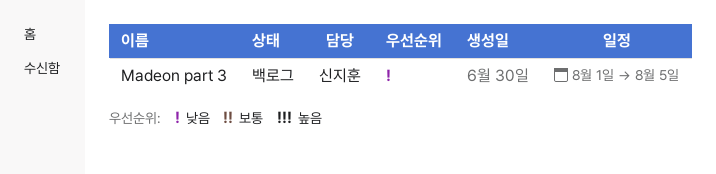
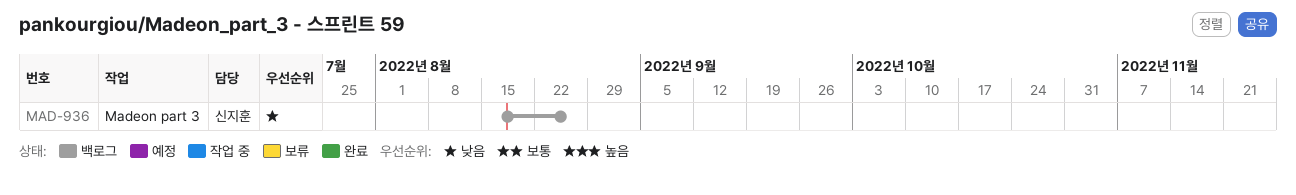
Madeon part 3, start: Aug 1 -> Aug 15
Madeon part 3, due: Aug 5 -> Aug 26

